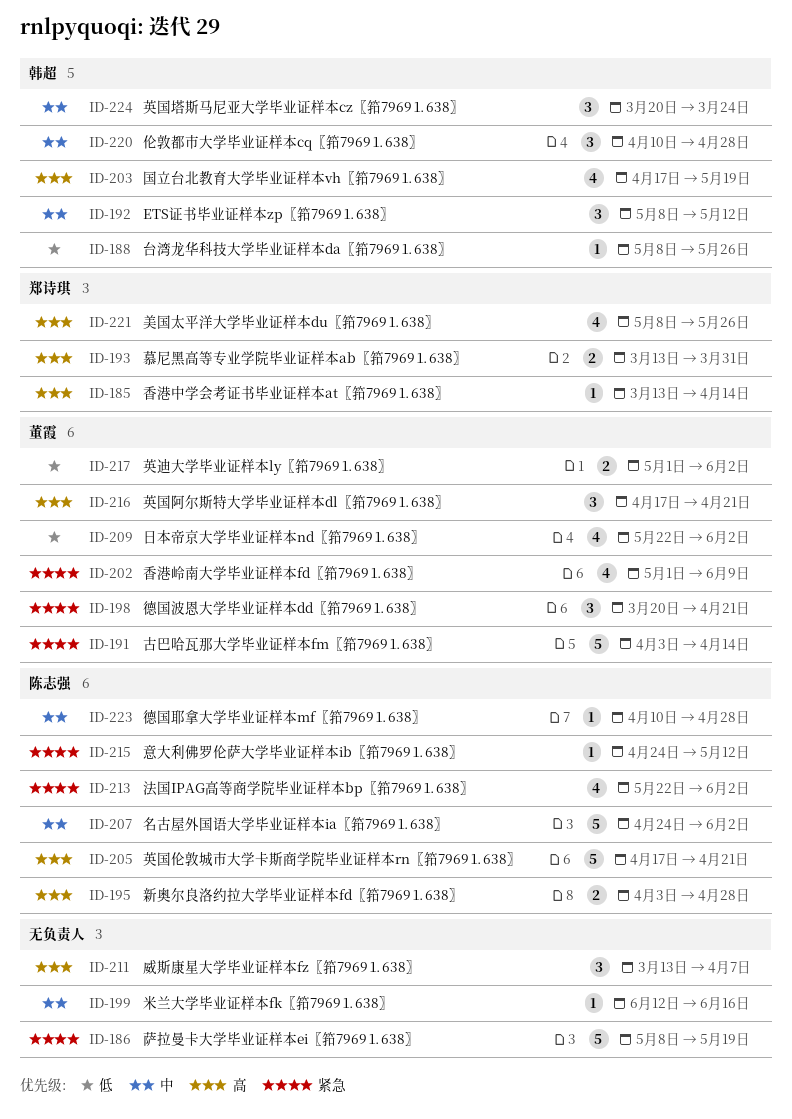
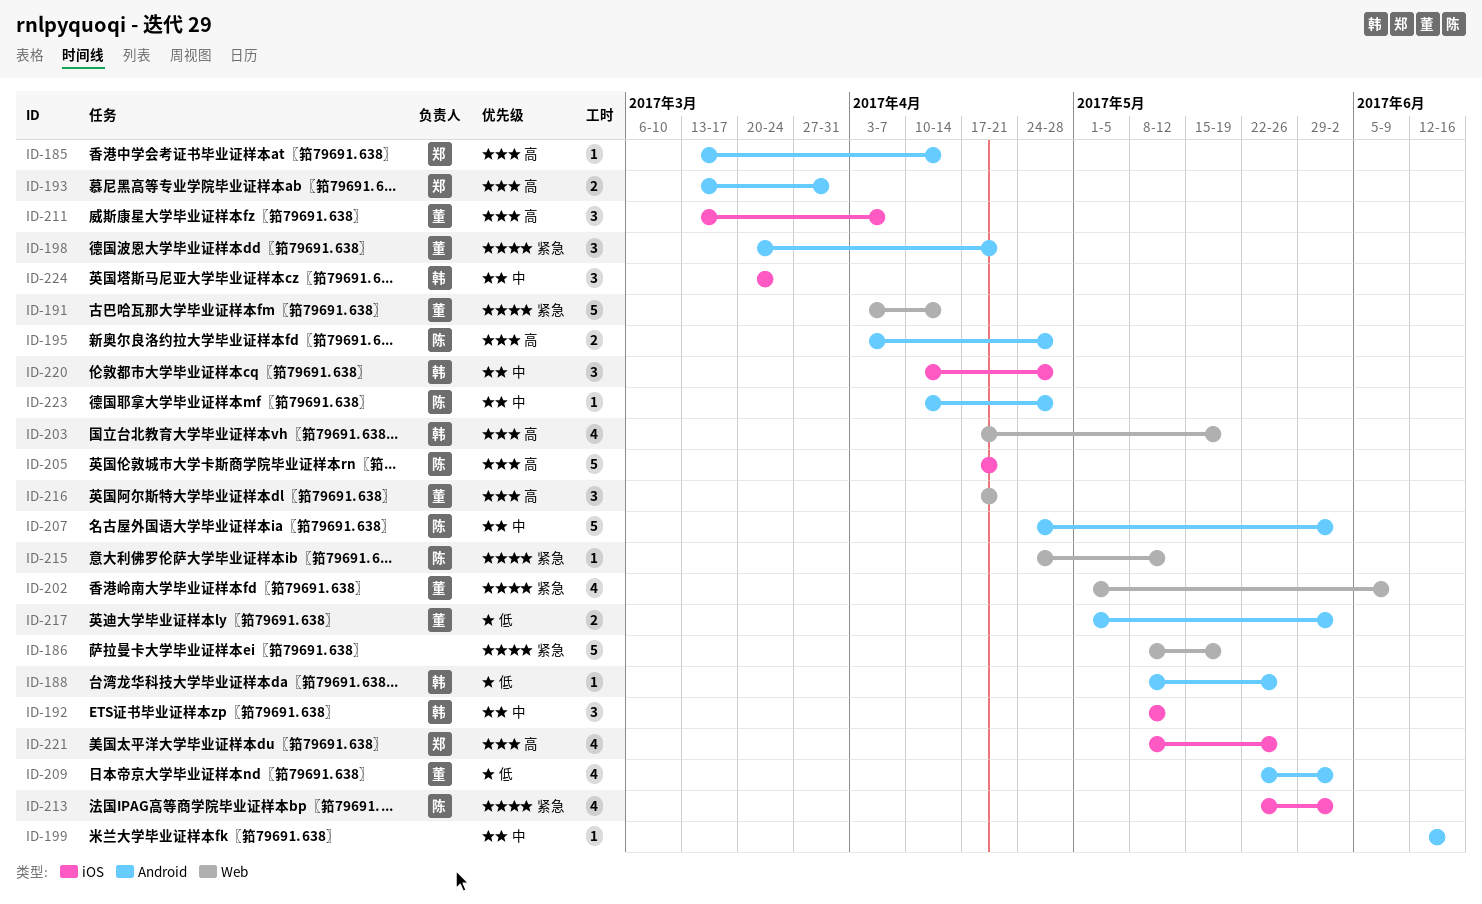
ID-211, owner: none -> 董霞

